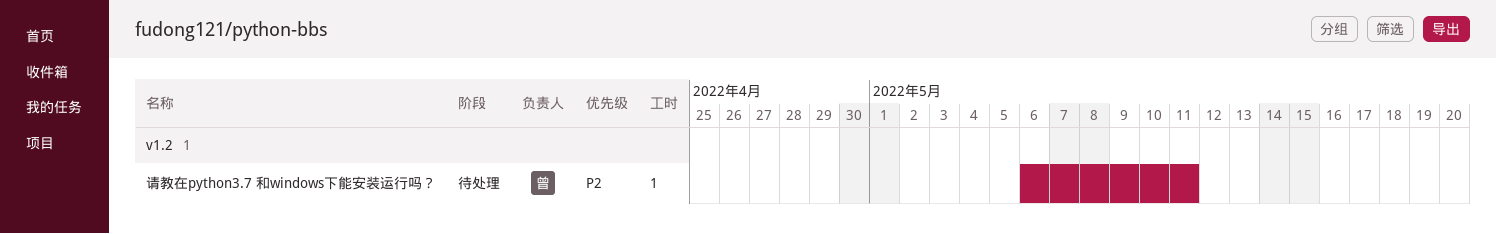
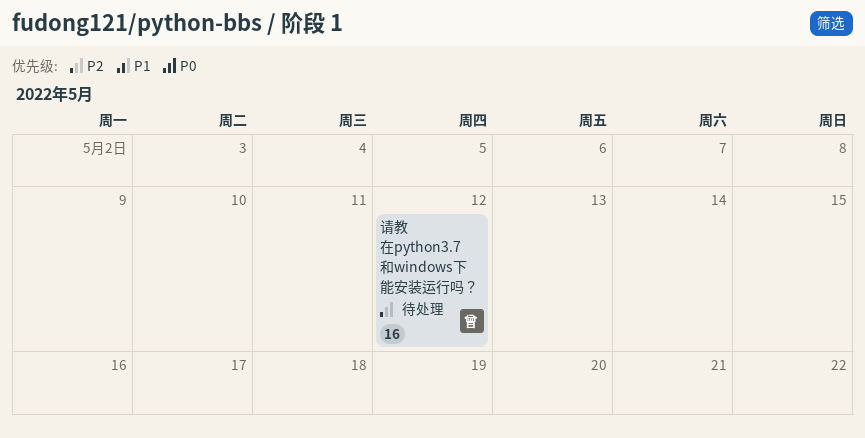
请教在python3.7 和windows下能安装运行吗？, estimate: 1 -> 16
请教在python3.7 和windows下能安装运行吗？, due: May 11 -> May 12

